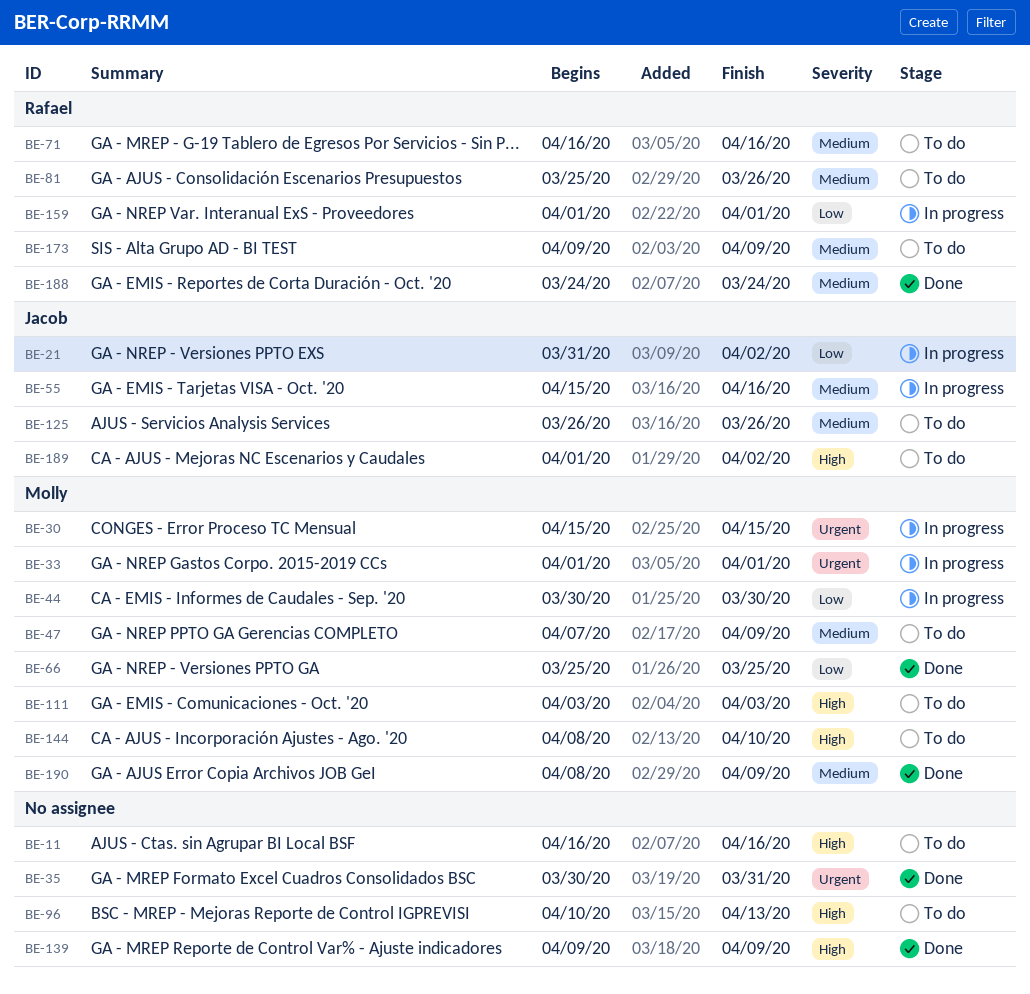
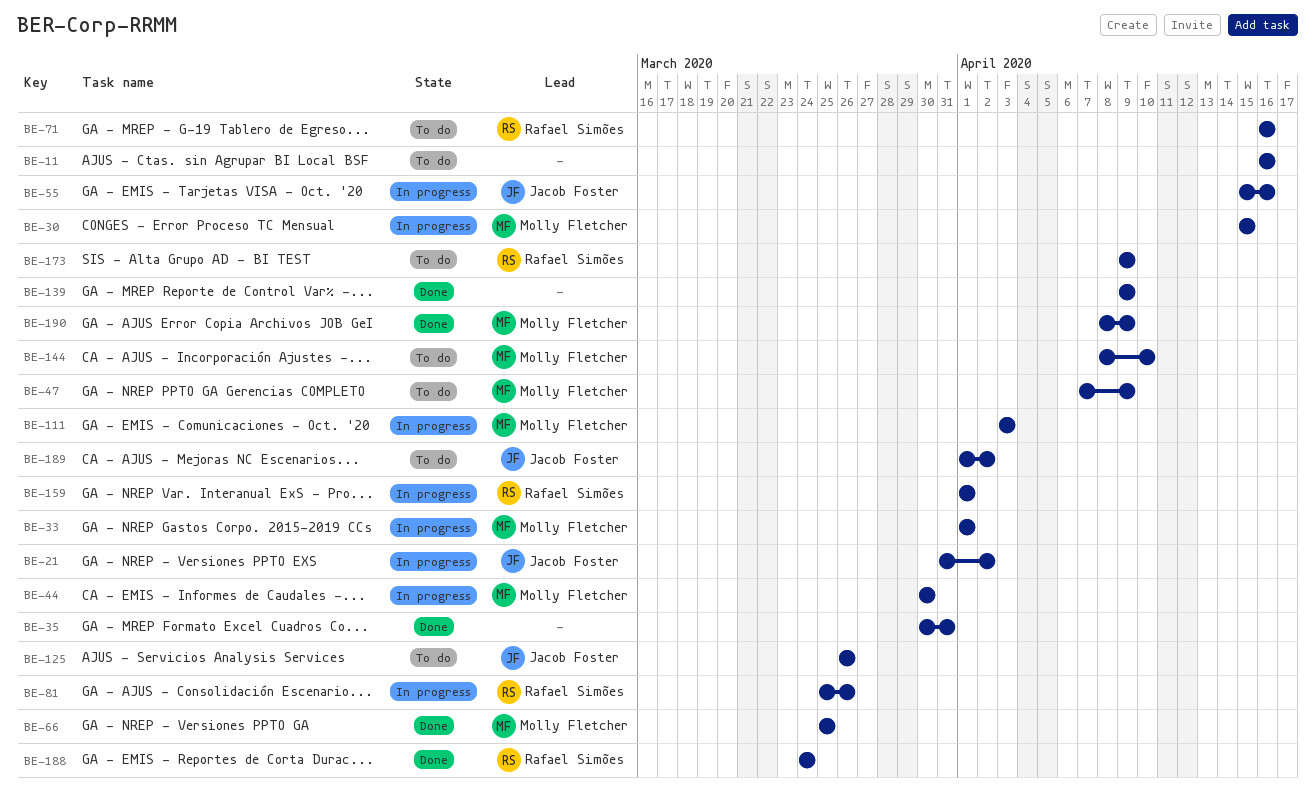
BE-81, status: To do -> In progress
BE-96: present -> none
BE-111, status: To do -> In progress

